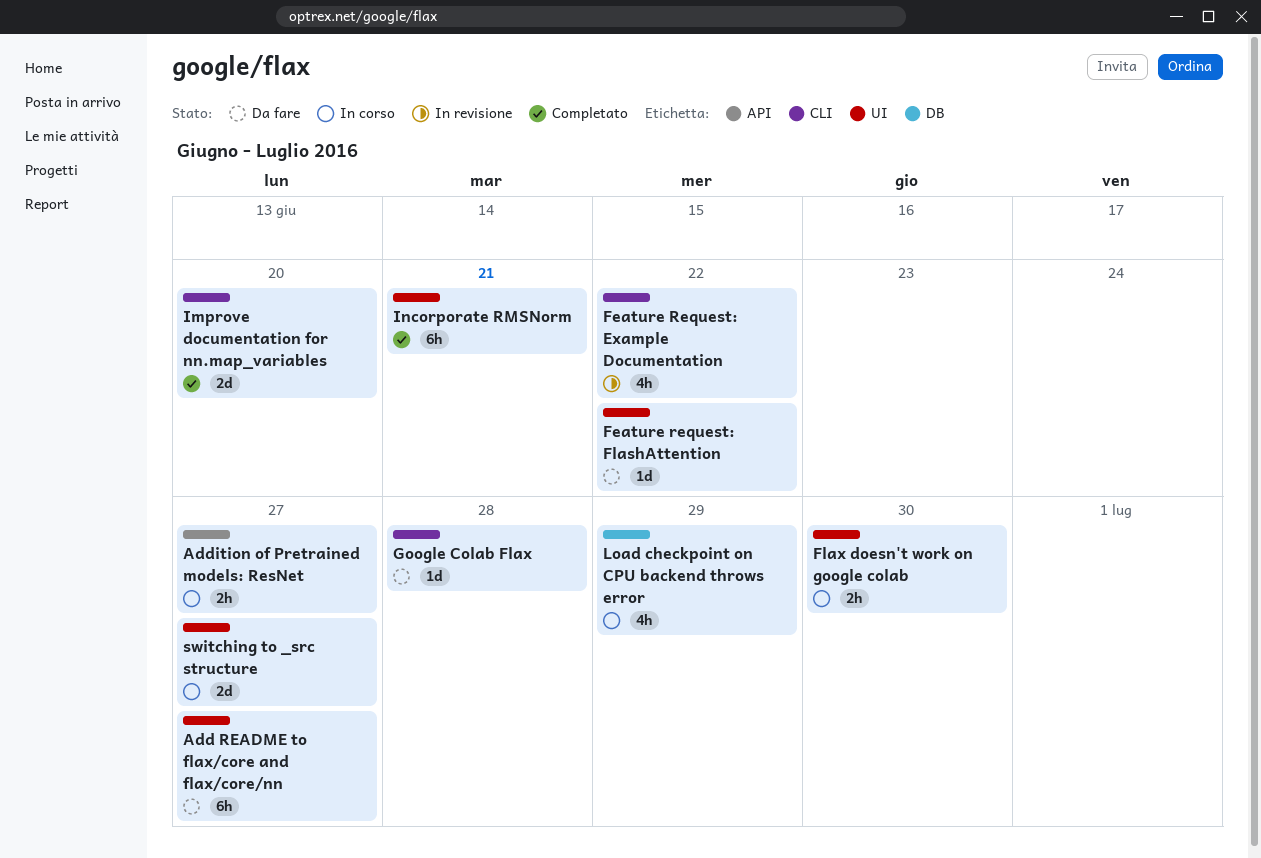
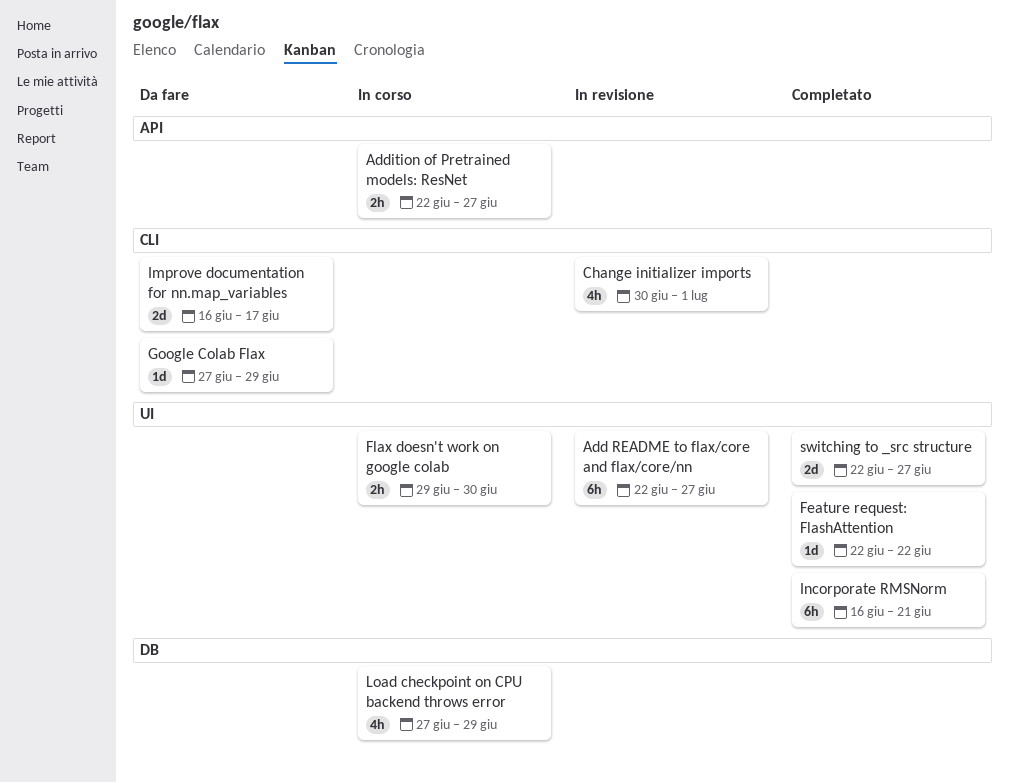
Add README to flax/core and flax/core/nn, status: Da fare -> In revisione
Change initializer imports: none -> present
Feature Request: Example Documentation: present -> none
Feature request: FlashAttention, status: Da fare -> Completato
Google Colab Flax, due: Jun 28 -> Jun 29
Improve documentation for nn.map_variables, status: Completato -> Da fare
Improve documentation for nn.map_variables, due: Jun 20 -> Jun 17
switching to _src structure, status: In corso -> Completato

